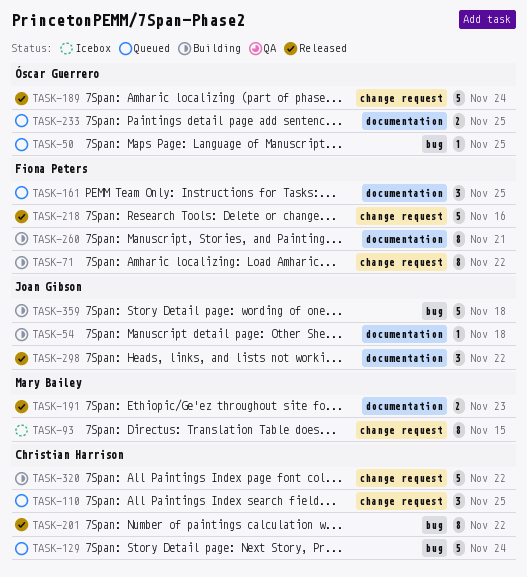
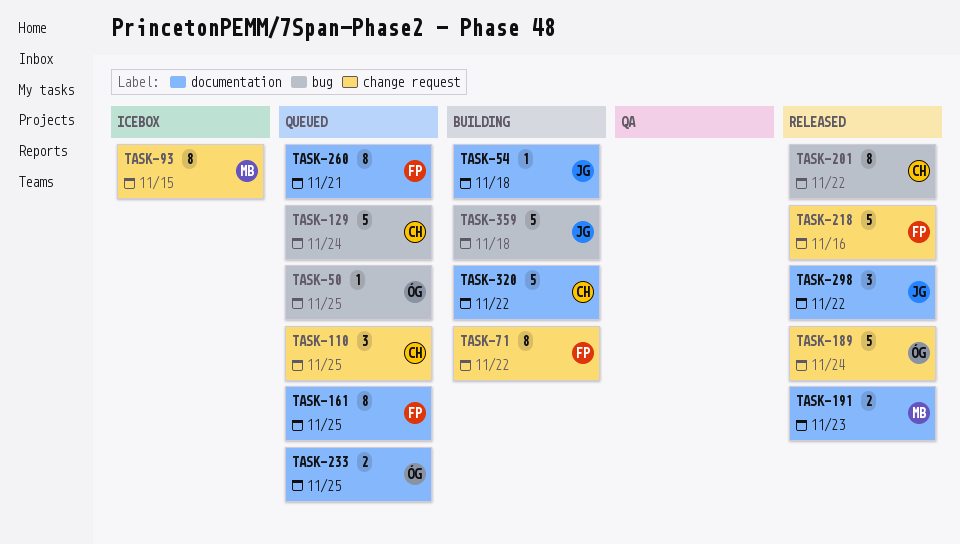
TASK-161, estimate: 3 -> 8
TASK-260, status: Building -> Queued
TASK-320, label: change request -> documentation

